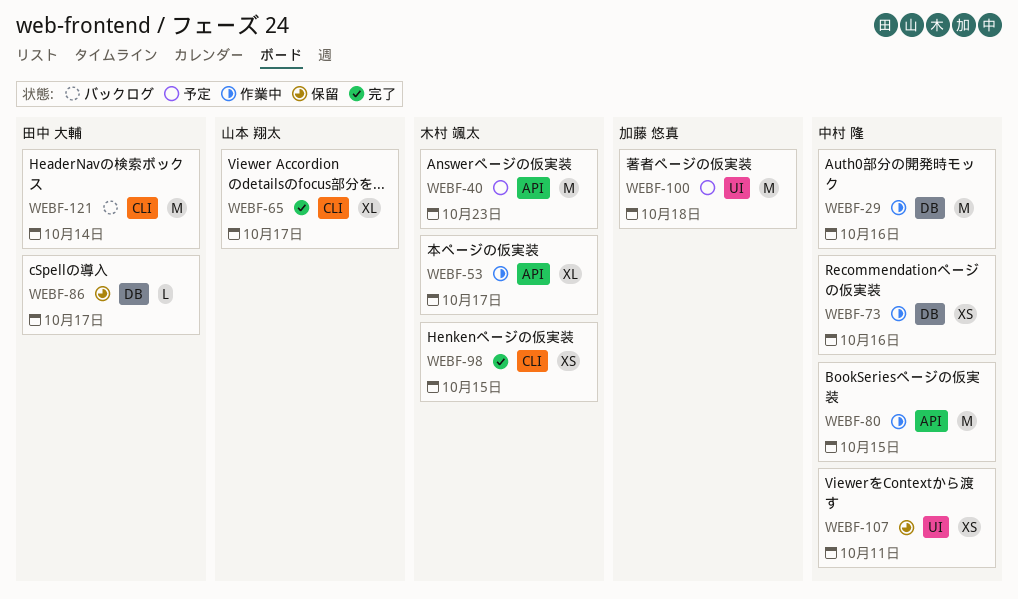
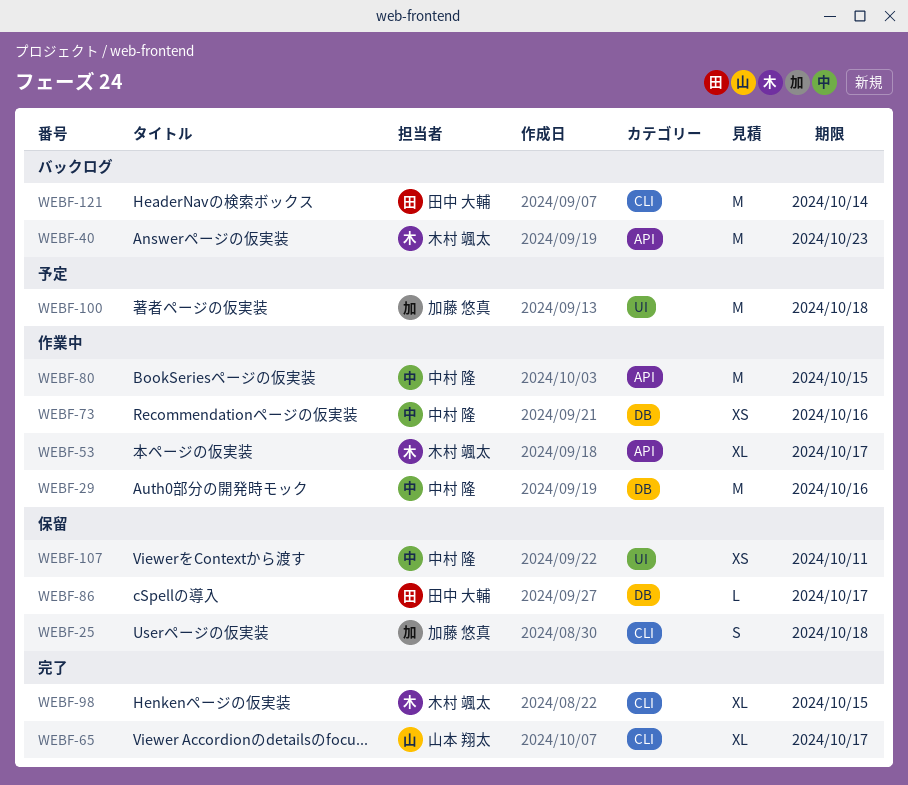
WEBF-25: none -> present
WEBF-40, status: 予定 -> バックログ
WEBF-98, estimate: XS -> XL

